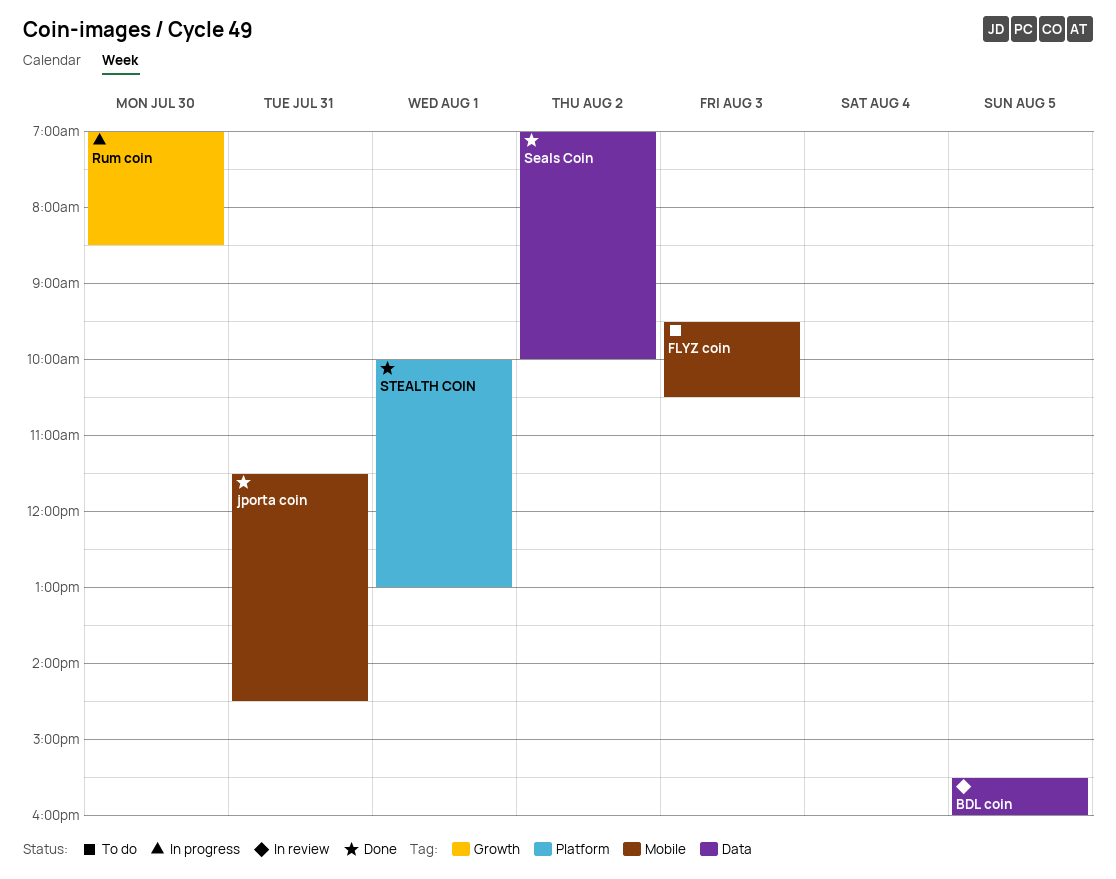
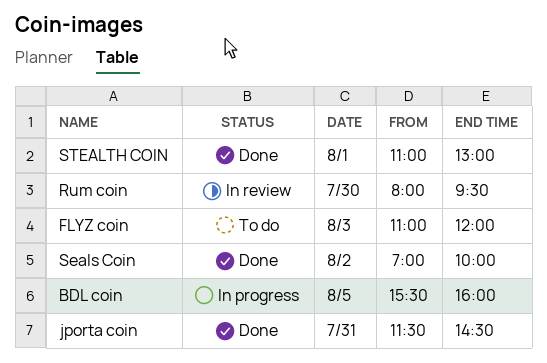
BDL coin, status: In review -> In progress
FLYZ coin, begins: 09:30 -> 11:00
FLYZ coin, ends: 10:30 -> 12:00
Rum coin, status: In progress -> In review
Rum coin, begins: 07:00 -> 08:00
Rum coin, ends: 08:30 -> 09:30
STEALTH COIN, begins: 10:00 -> 11:00

